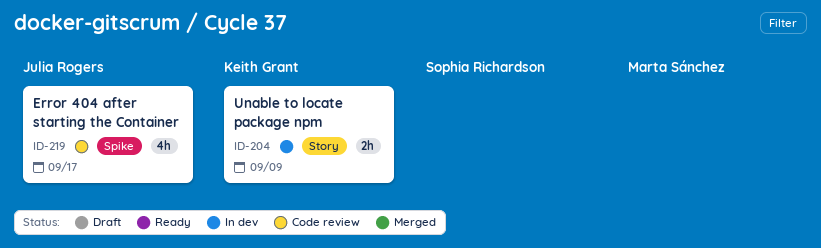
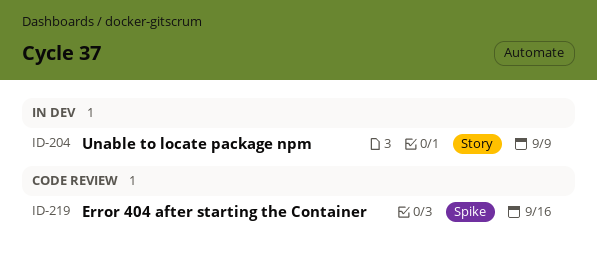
ID-219, due: Sep 17 -> Sep 16

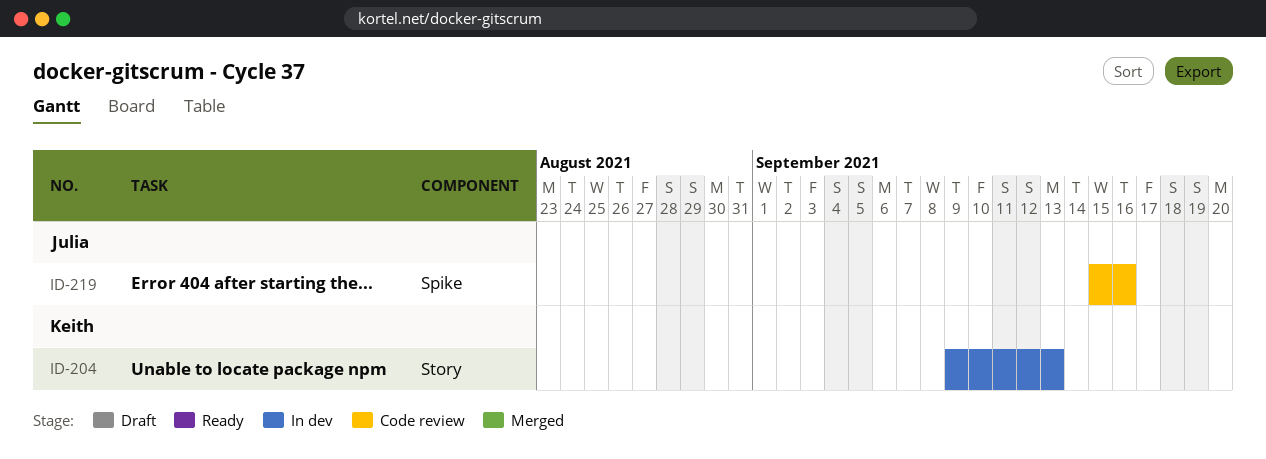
ID-204, due: Sep 9 -> Sep 13

